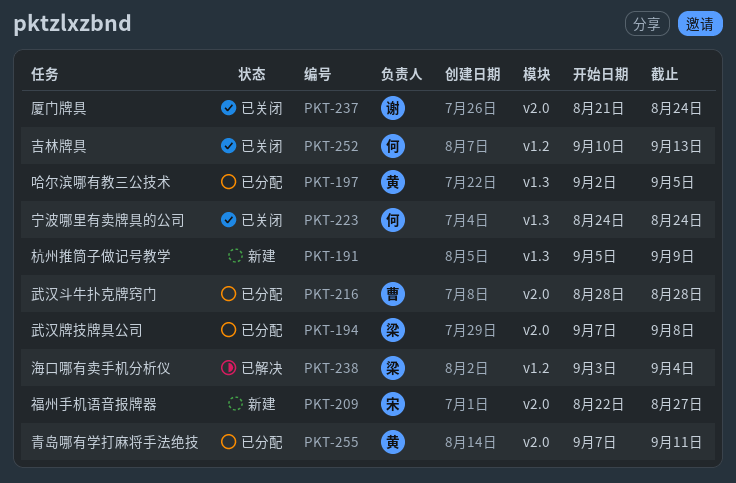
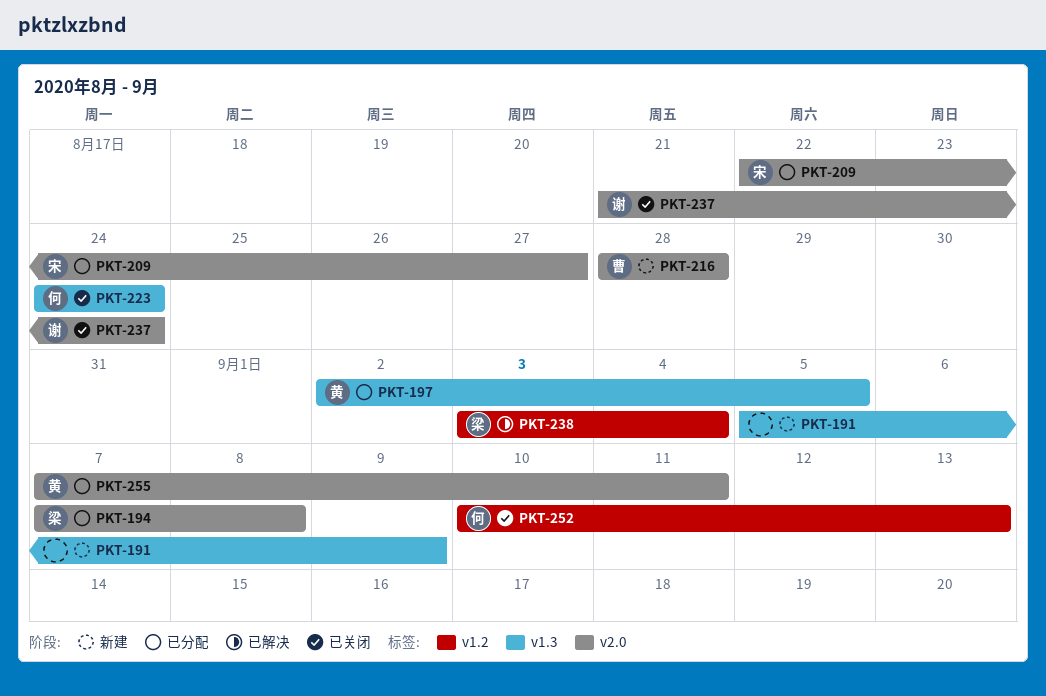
PKT-209, status: 新建 -> 已分配
PKT-216, status: 已分配 -> 新建

